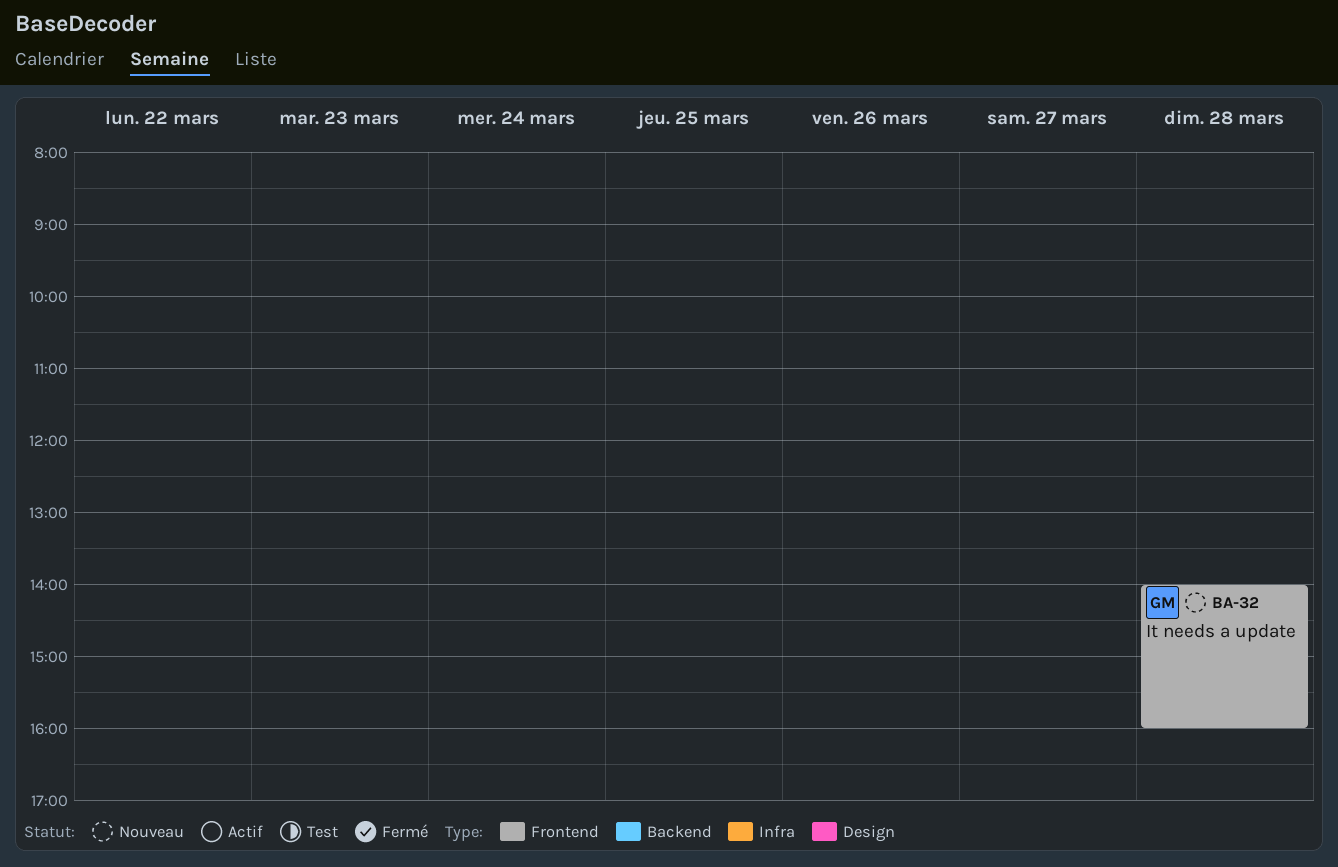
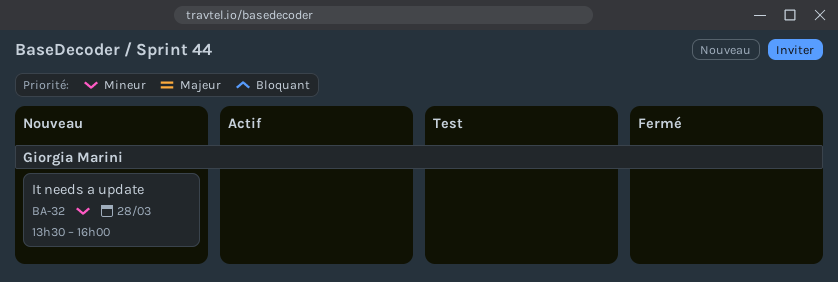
BA-32, begins: 14:00 -> 13:30

